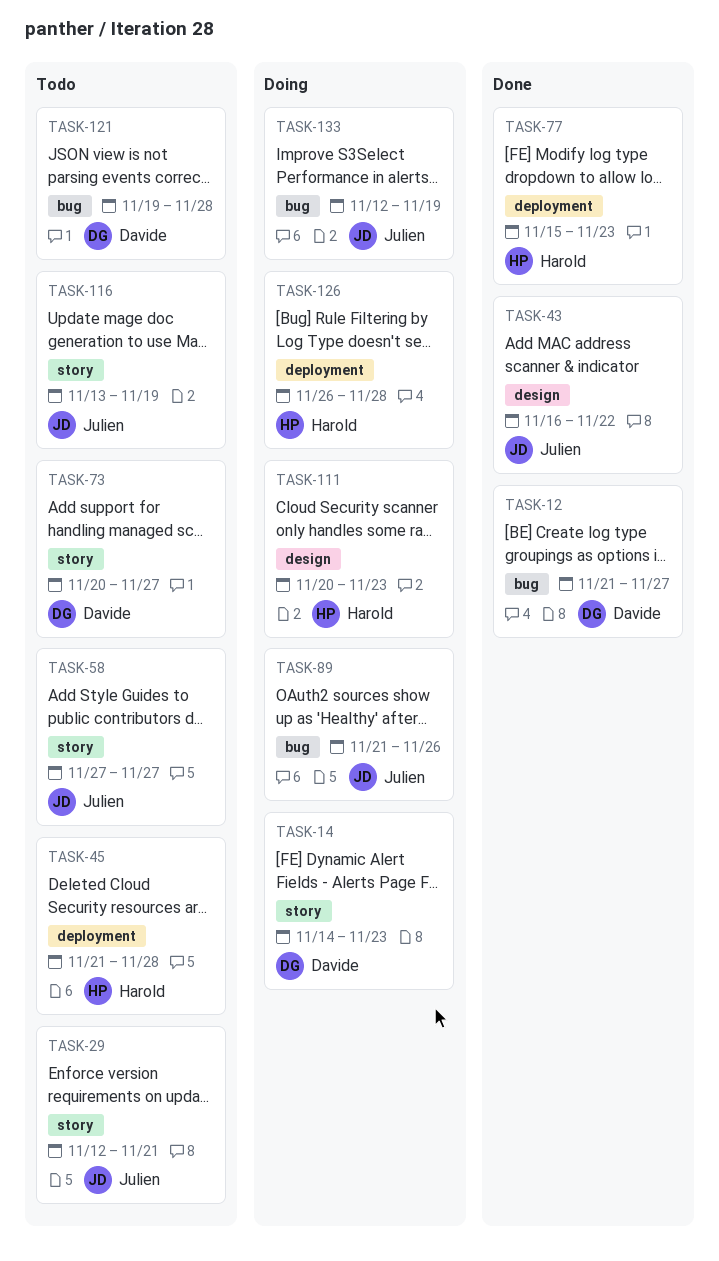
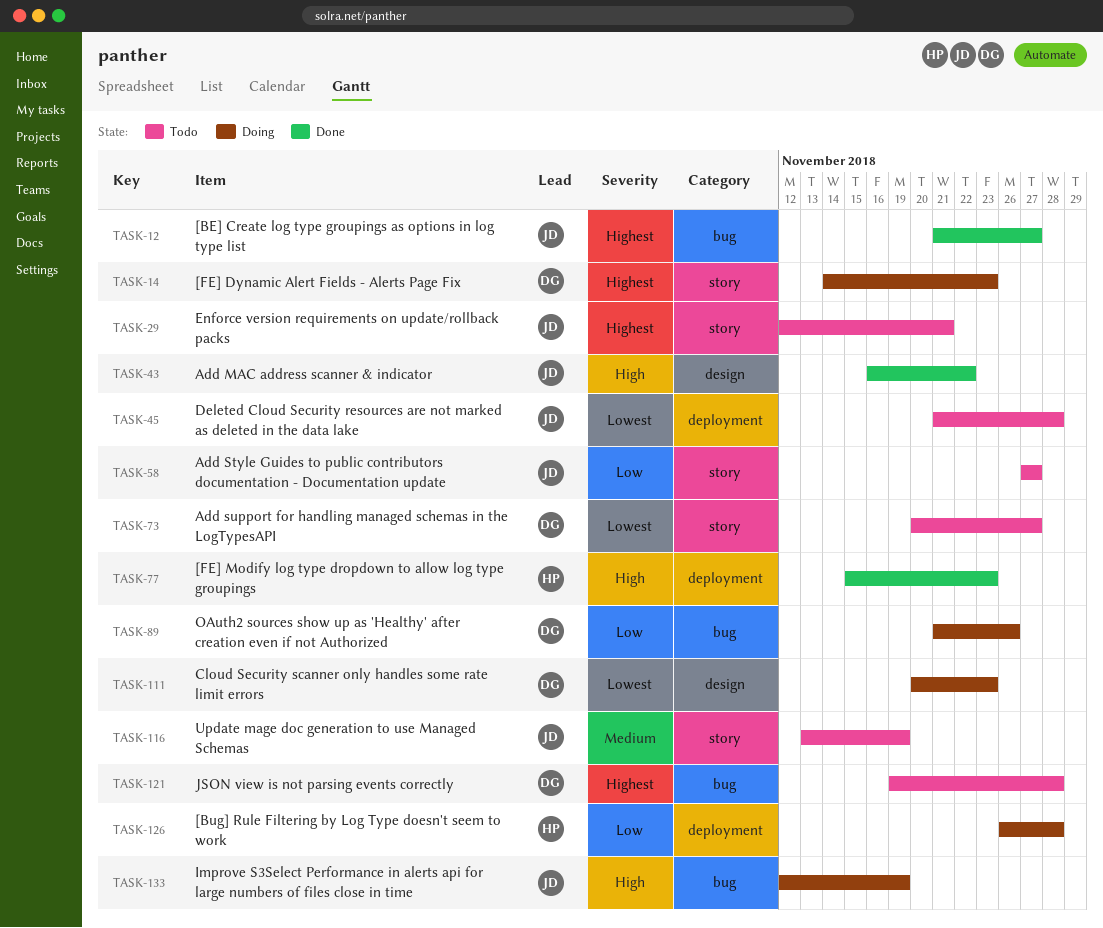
TASK-12, owner: Davide -> Julien
TASK-45, owner: Harold -> Julien
TASK-89, owner: Julien -> Davide
TASK-111, owner: Harold -> Davide

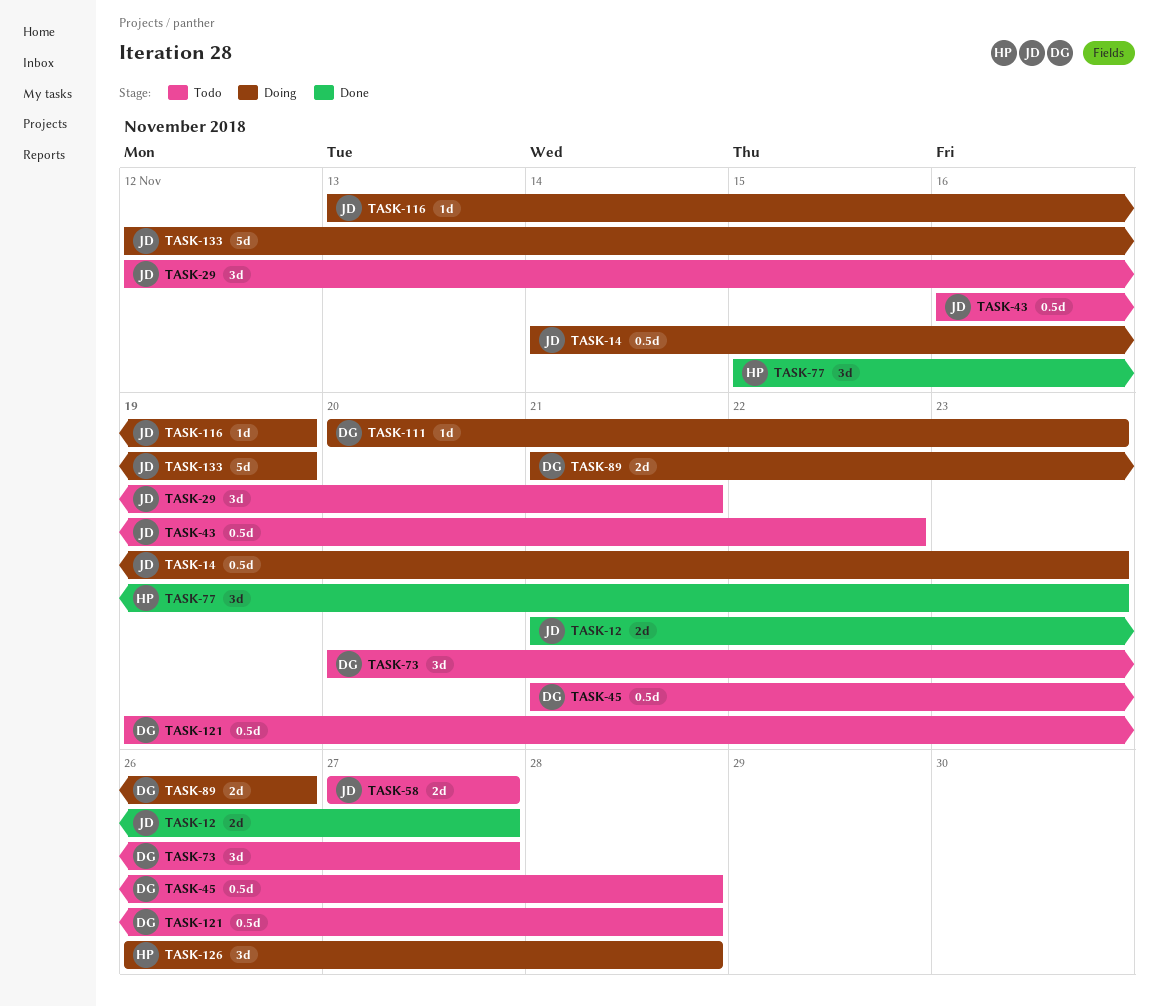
TASK-14, owner: DG -> JD
TASK-43, status: Done -> Todo
TASK-45, owner: JD -> DG
TASK-116, status: Todo -> Doing

